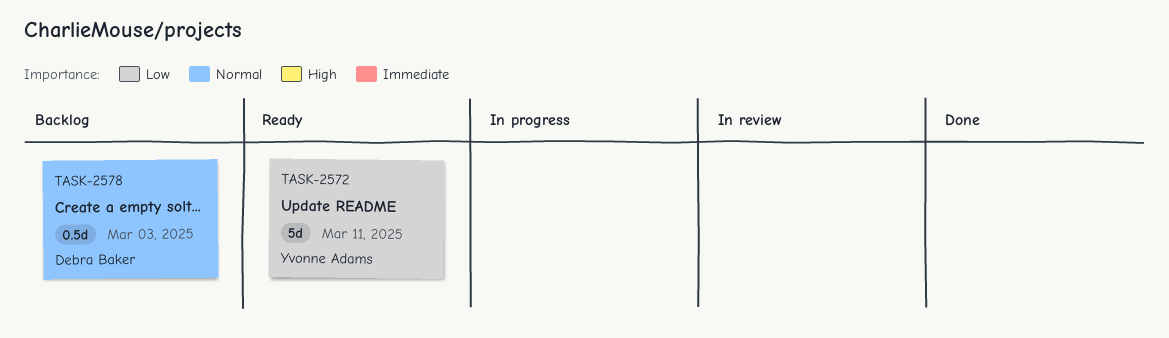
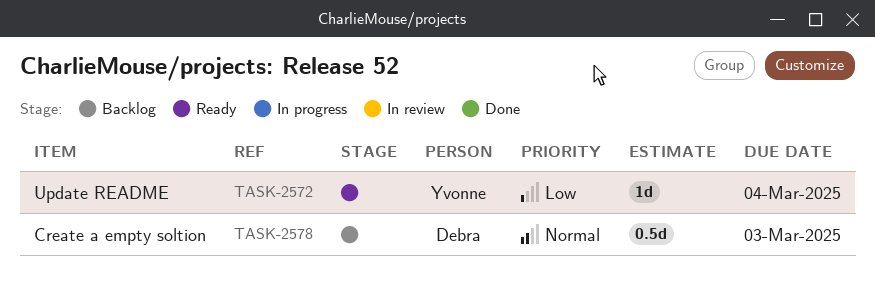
TASK-2572, estimate: 5d -> 1d
TASK-2572, due: Mar 11 -> Mar 4

